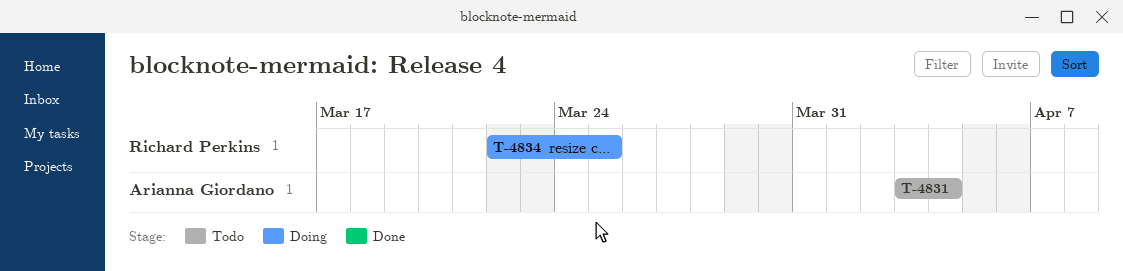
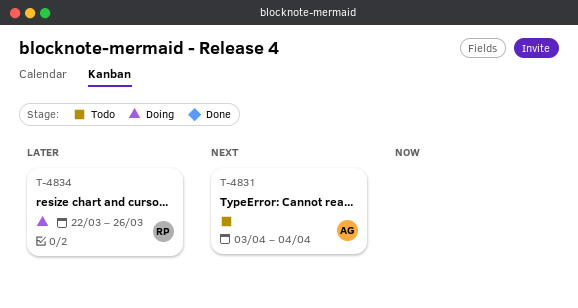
T-4834, due: Mar 25 -> Mar 26

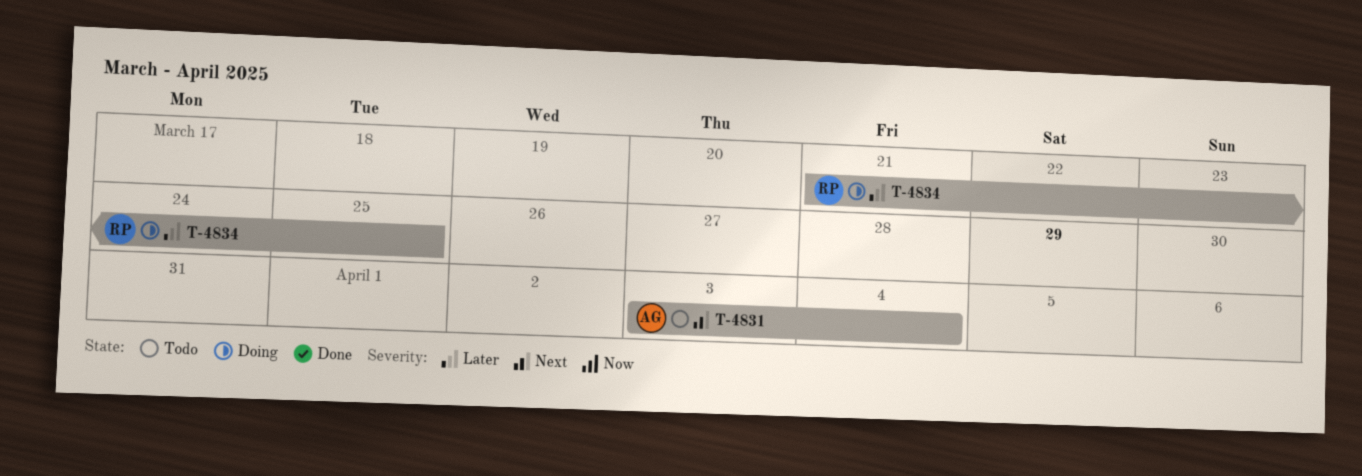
T-4834, start: Mar 22 -> Mar 21
T-4834, due: Mar 26 -> Mar 25

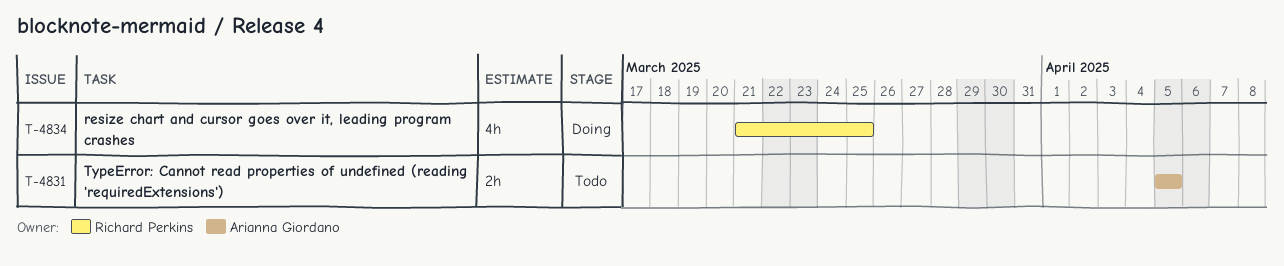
T-4831, start: Apr 3 -> Apr 5
T-4831, due: Apr 4 -> Apr 5

